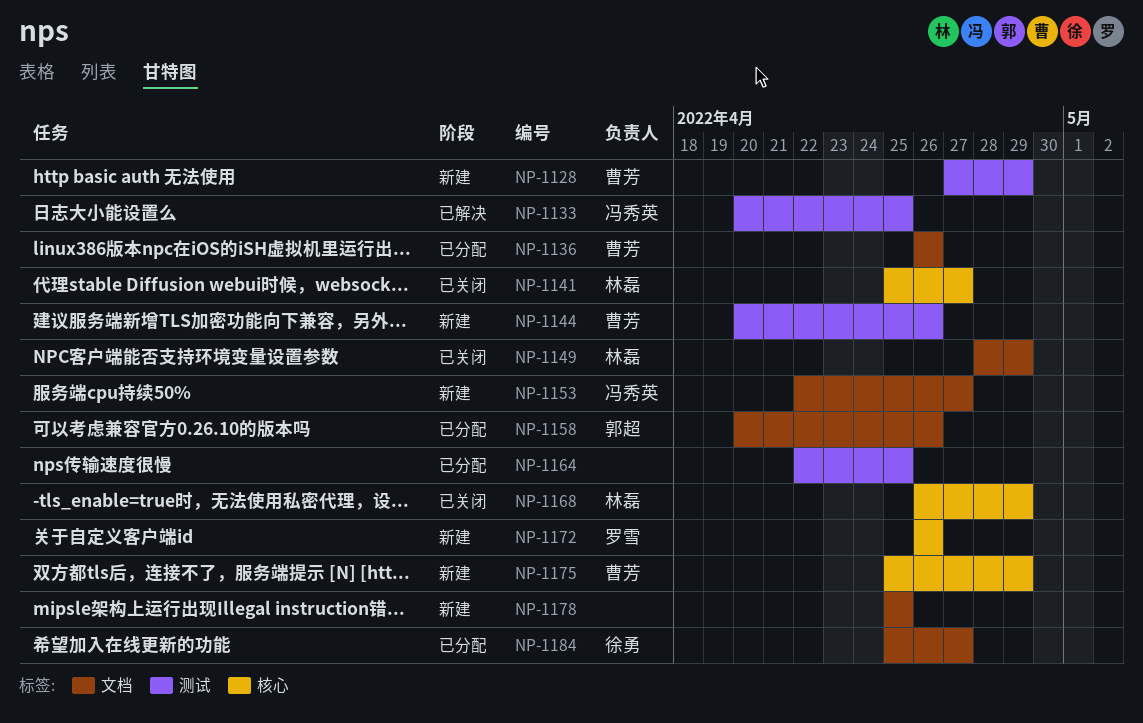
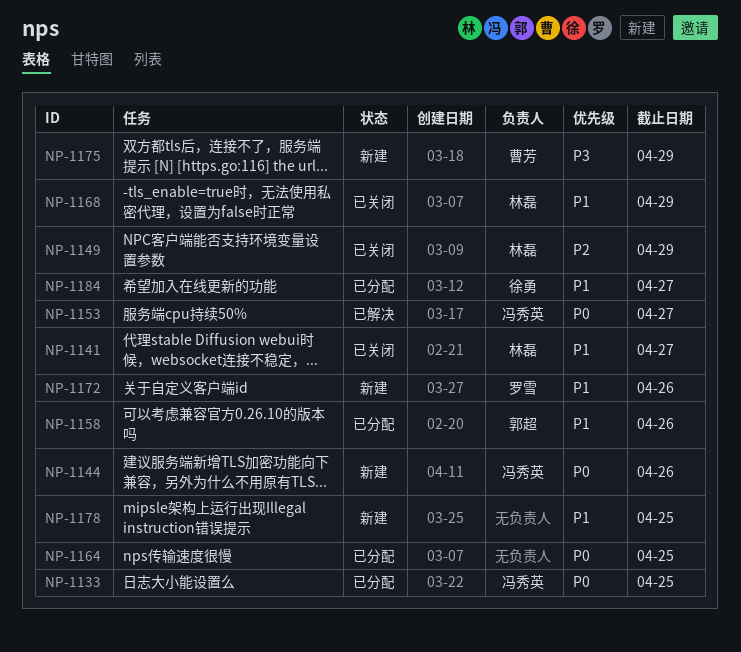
NP-1128: present -> none
NP-1133, status: 已解决 -> 已分配
NP-1136: present -> none
NP-1144, owner: 曹芳 -> 冯秀英
NP-1153, status: 新建 -> 已解决

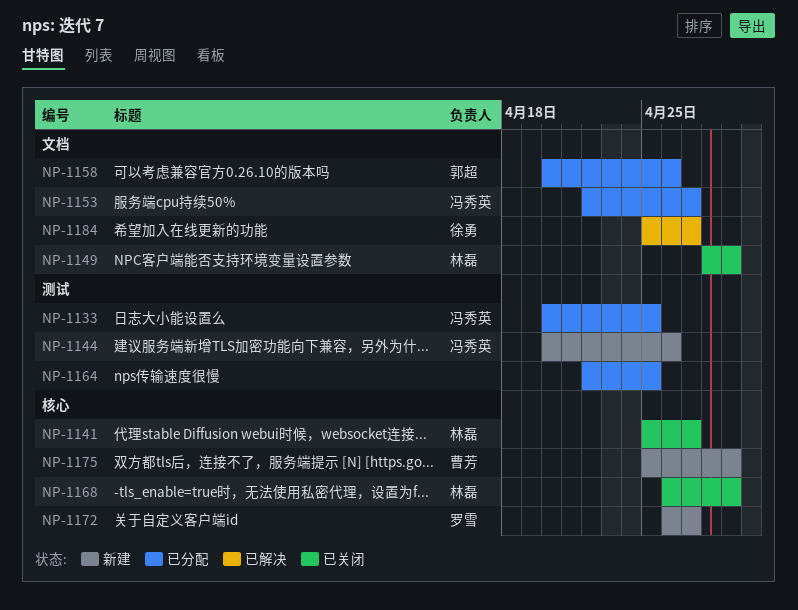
NP-1153, status: 已解决 -> 已分配
NP-1172, due: Apr 26 -> Apr 27
NP-1178: present -> none
NP-1184, status: 已分配 -> 已解决

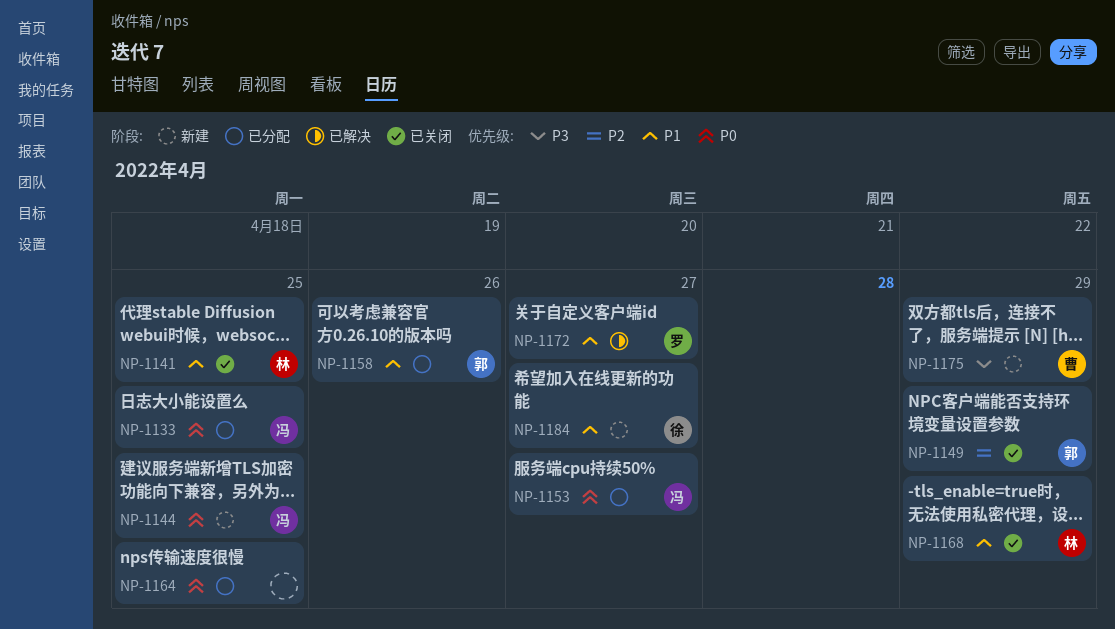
NP-1141, due: Apr 27 -> Apr 25
NP-1144, due: Apr 26 -> Apr 25
NP-1149, owner: 林磊 -> 郭超
NP-1172, status: 新建 -> 已解决
NP-1184, status: 已解决 -> 新建

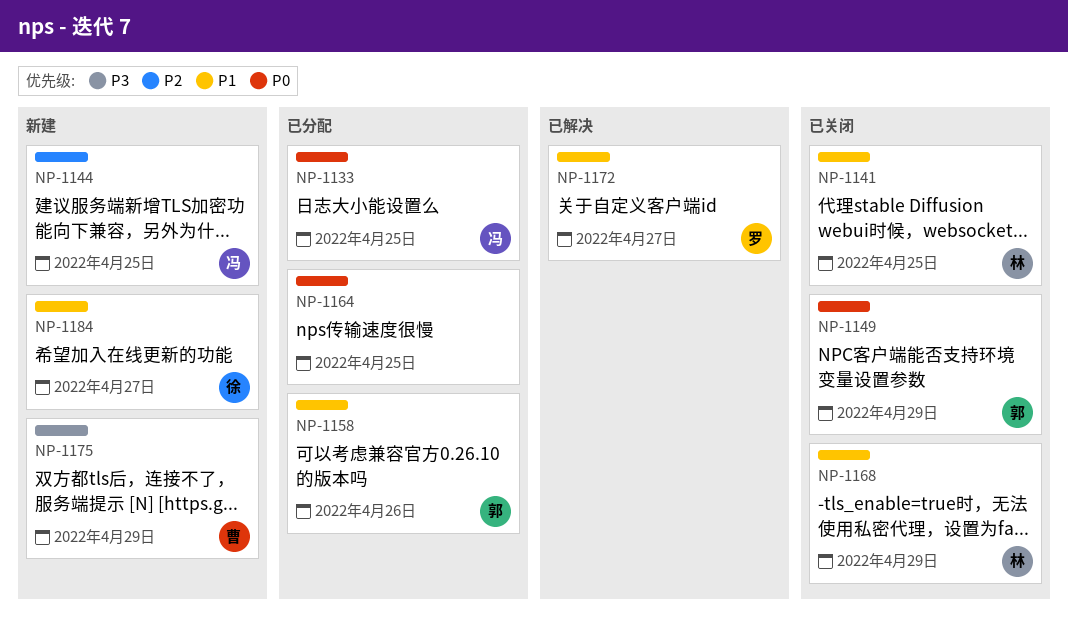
NP-1144, priority: P0 -> P2
NP-1149, priority: P2 -> P0
NP-1153: present -> none

